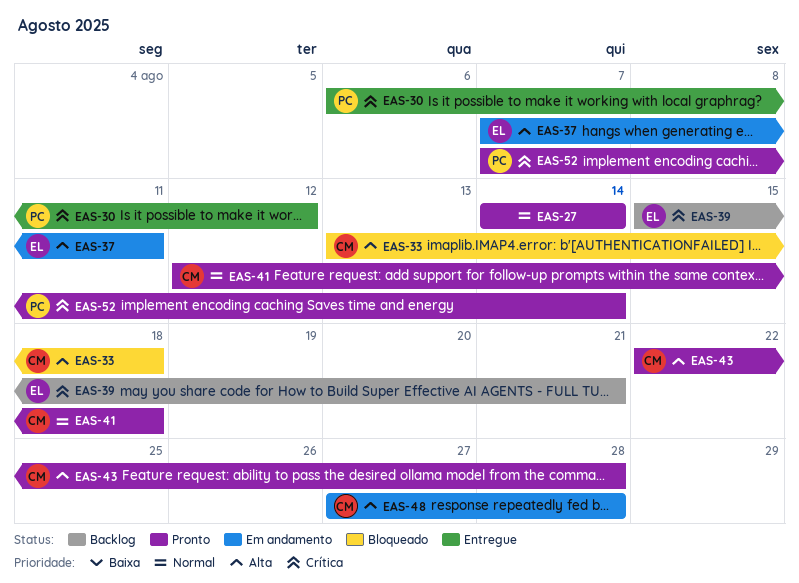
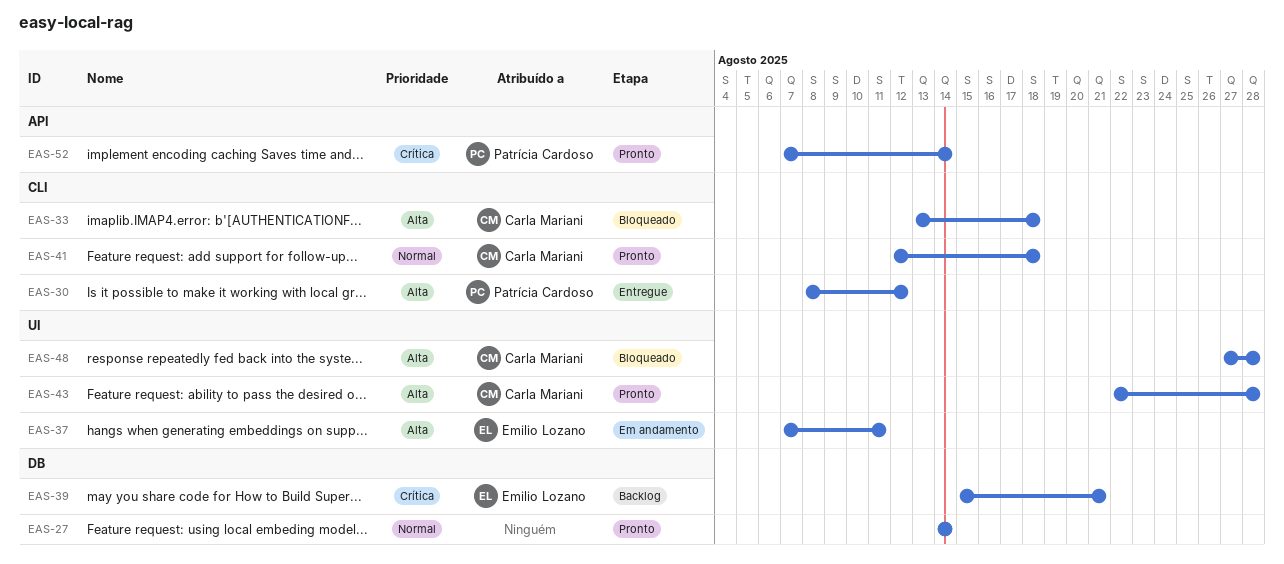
EAS-30, priority: Crítica -> Alta
EAS-30, start: Aug 6 -> Aug 8
EAS-48, status: Em andamento -> Bloqueado

